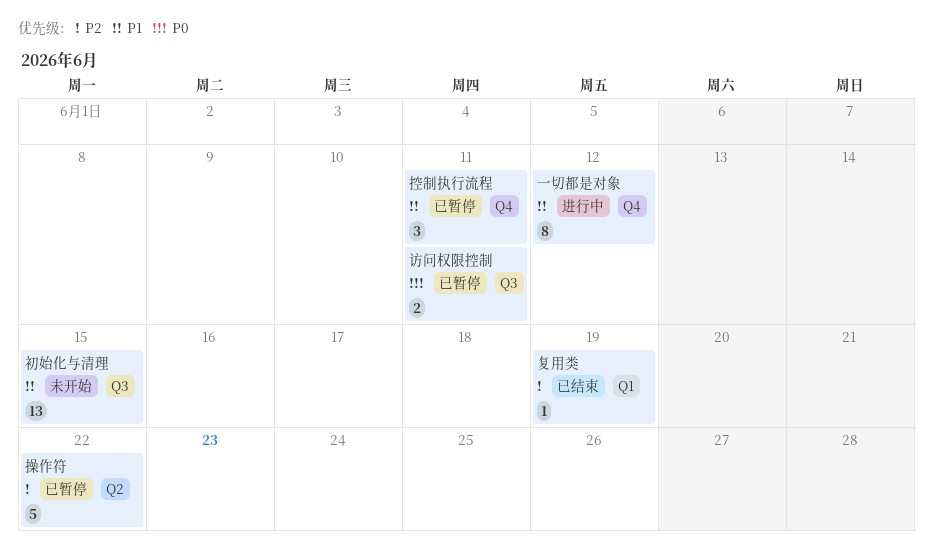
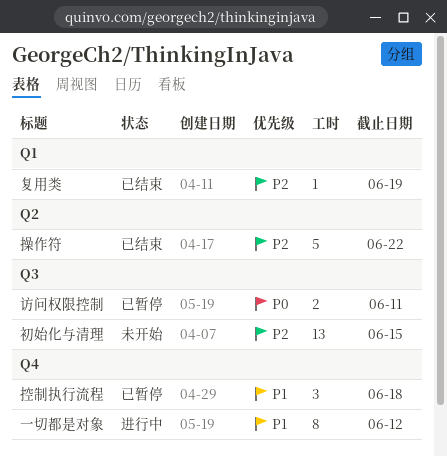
初始化与清理, priority: P1 -> P2
控制执行流程, due: Jun 11 -> Jun 18
操作符, status: 已暂停 -> 已结束

